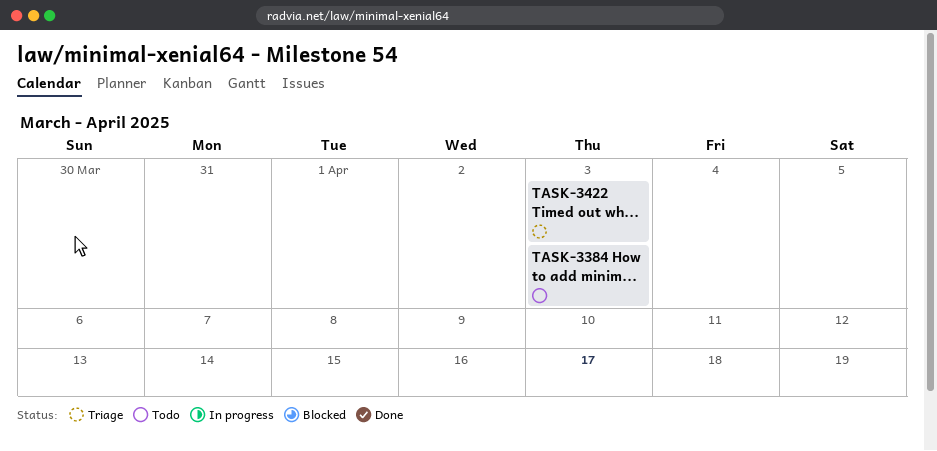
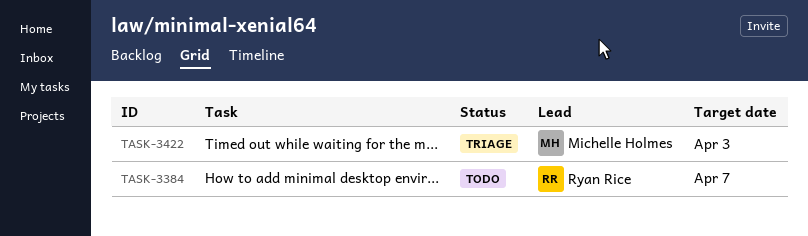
TASK-3384, due: Apr 3 -> Apr 7

